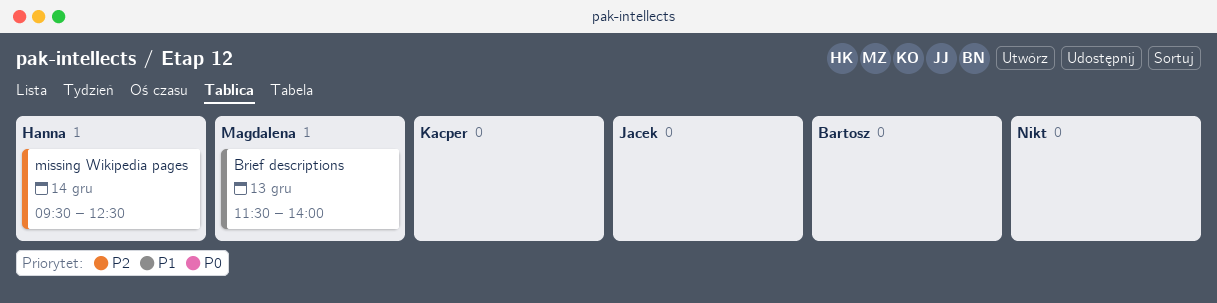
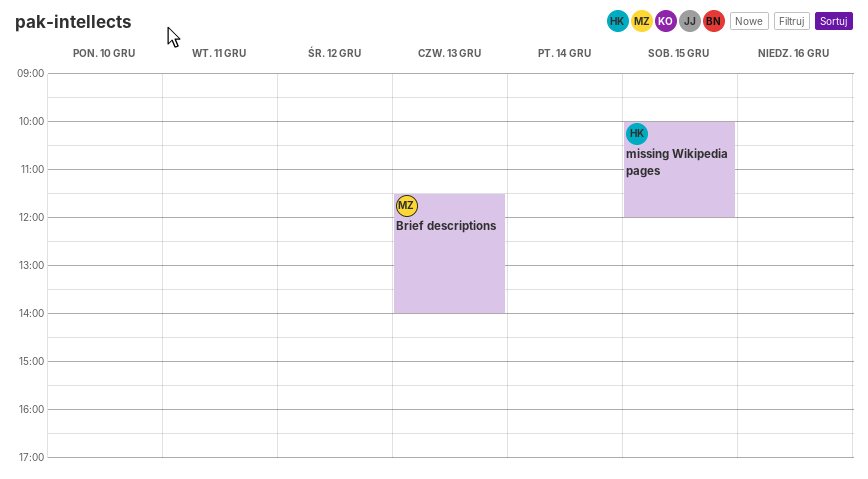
missing Wikipedia pages, day: Dec 14 -> Dec 15
missing Wikipedia pages, begins: 09:30 -> 10:00
missing Wikipedia pages, ends: 12:30 -> 12:00

